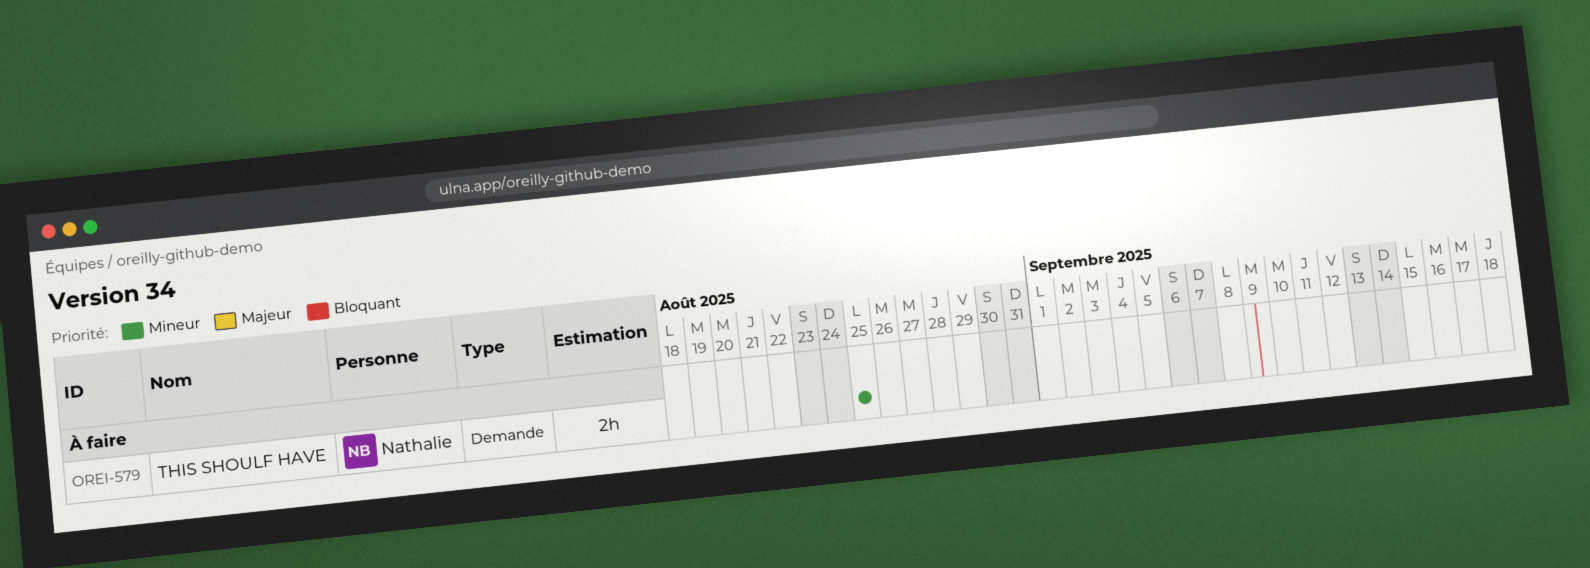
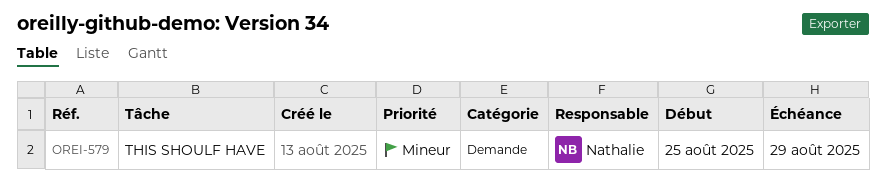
OREI-579, due: Aug 25 -> Aug 29

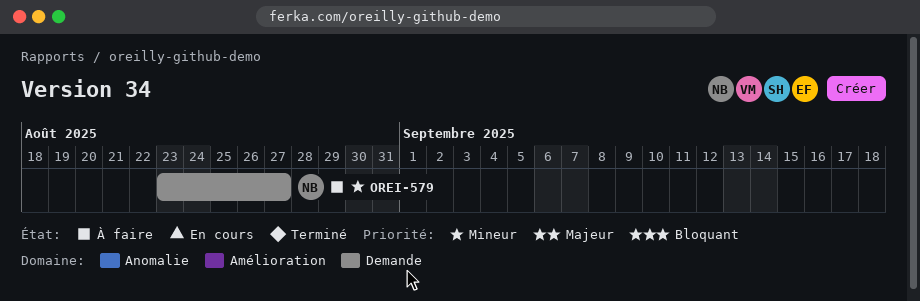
OREI-579, start: Aug 25 -> Aug 23
OREI-579, due: Aug 29 -> Aug 27

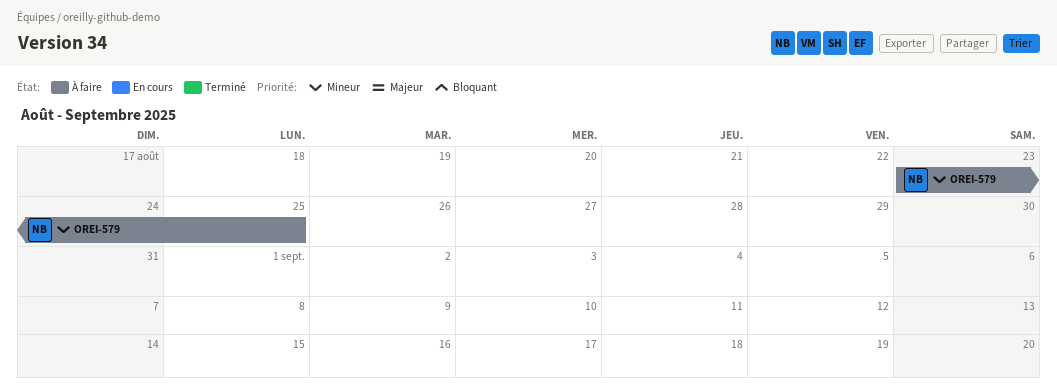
OREI-579, due: Aug 27 -> Aug 25

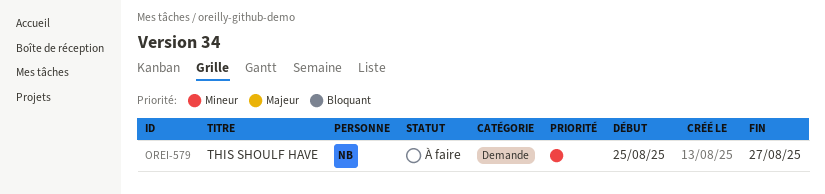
OREI-579, start: Aug 23 -> Aug 25
OREI-579, due: Aug 25 -> Aug 27

